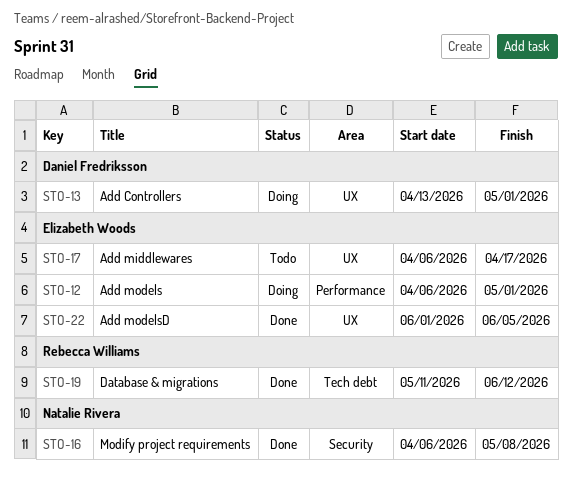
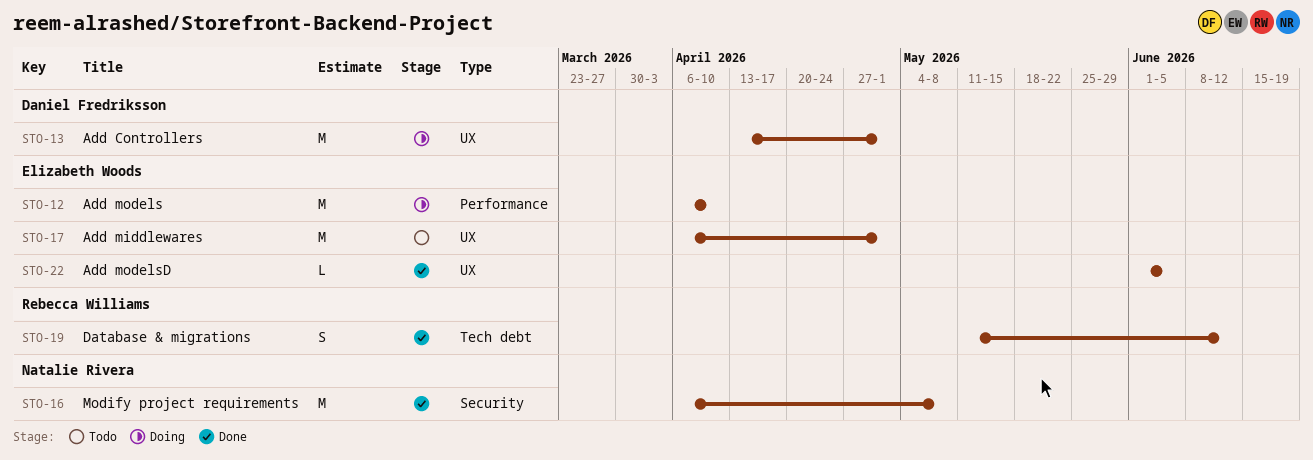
STO-12, due: May 1 -> Apr 10
STO-17, due: Apr 17 -> May 1

